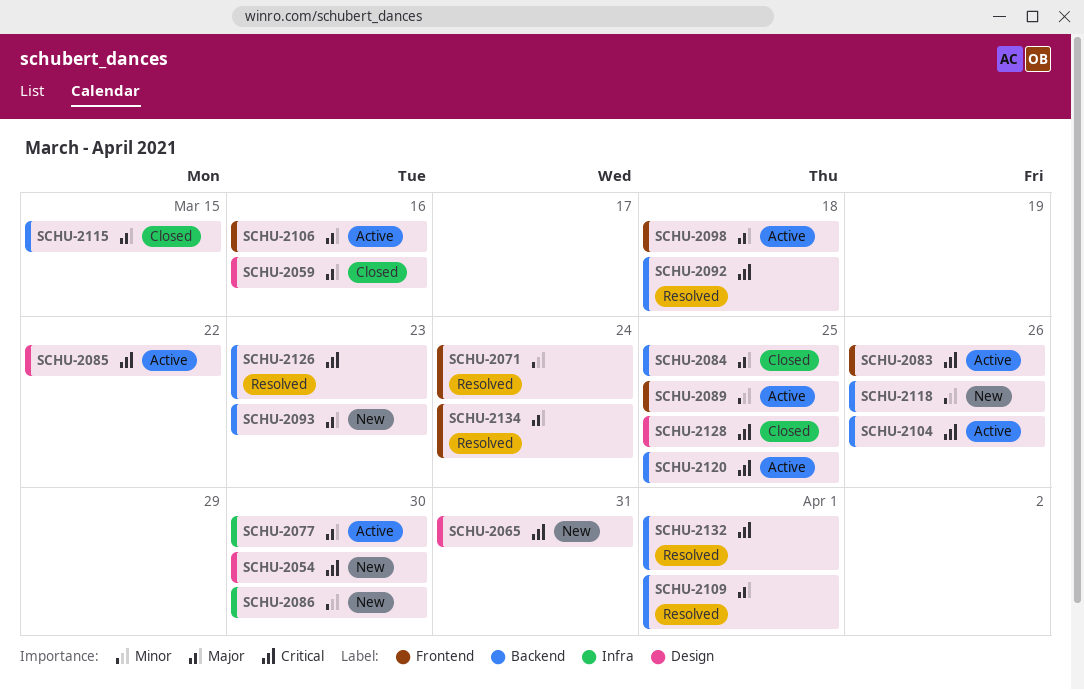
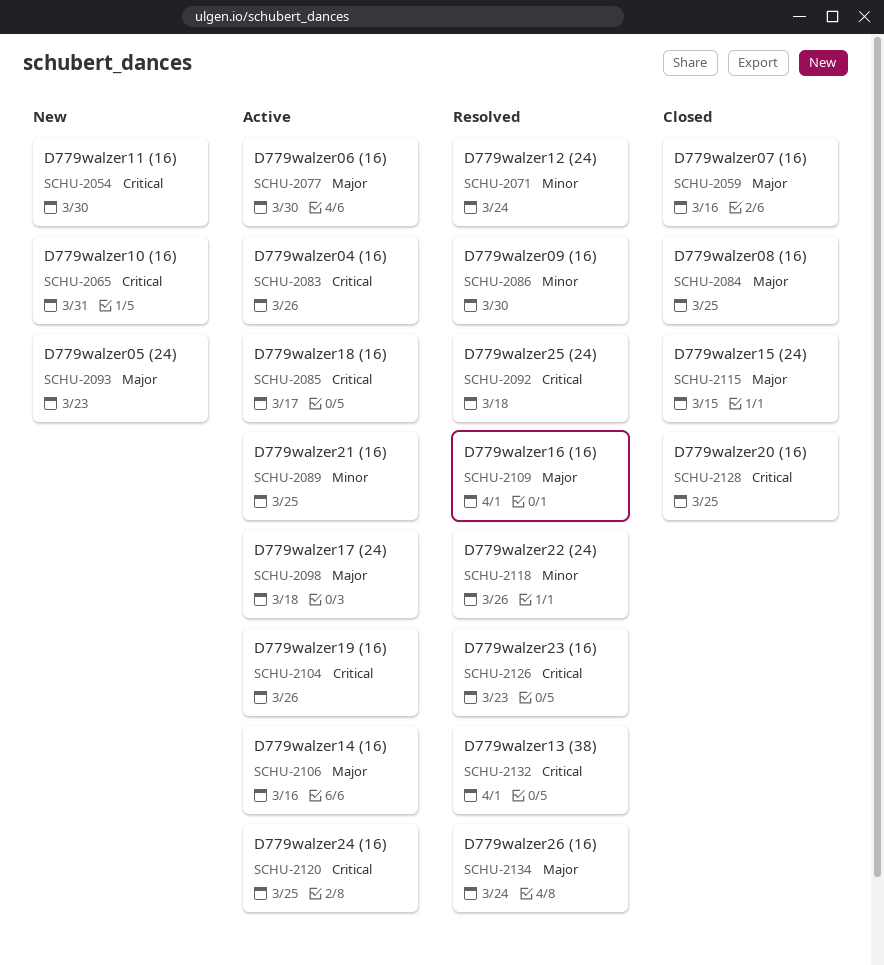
SCHU-2085, due: Mar 22 -> Mar 17
SCHU-2086, status: New -> Resolved
SCHU-2118, status: New -> Resolved

